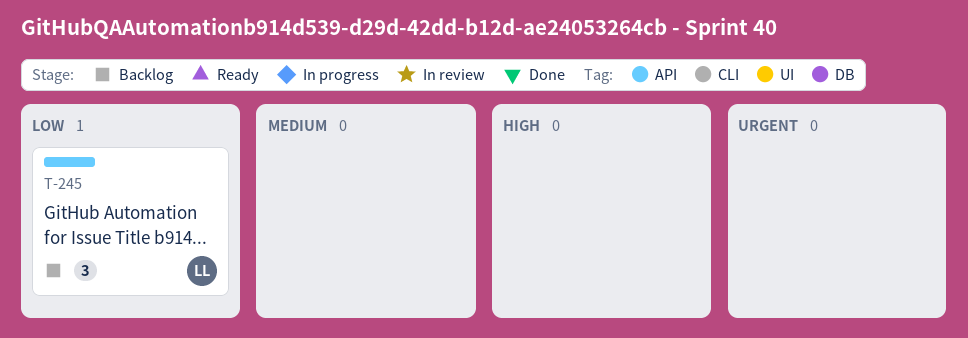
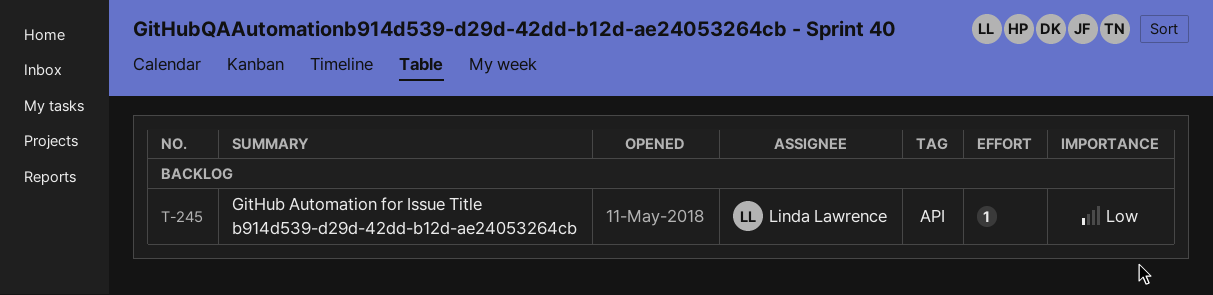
T-245, estimate: 3 -> 1

